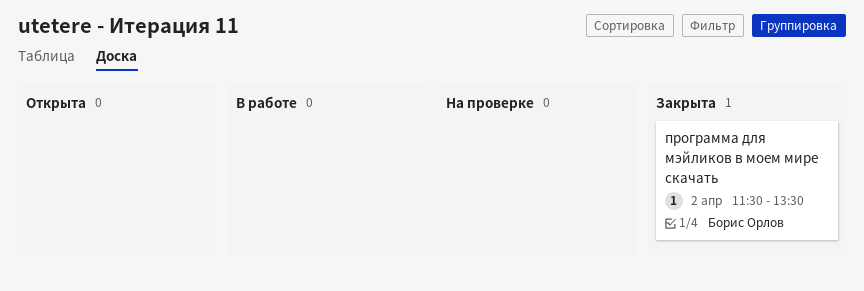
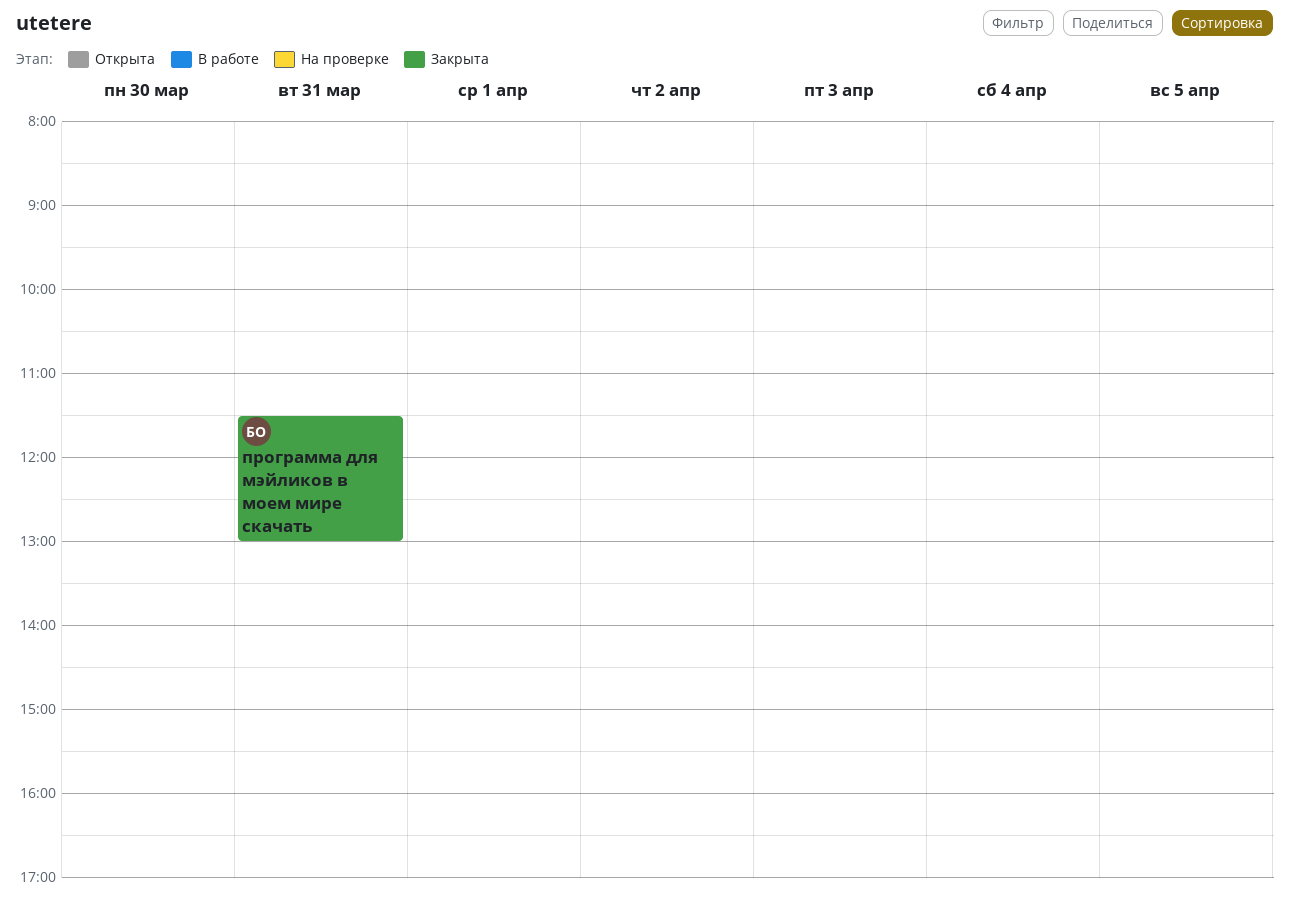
программа для мэйликов в моем мире скачать, day: Apr 2 -> Mar 31
программа для мэйликов в моем мире скачать, ends: 13:30 -> 13:00

